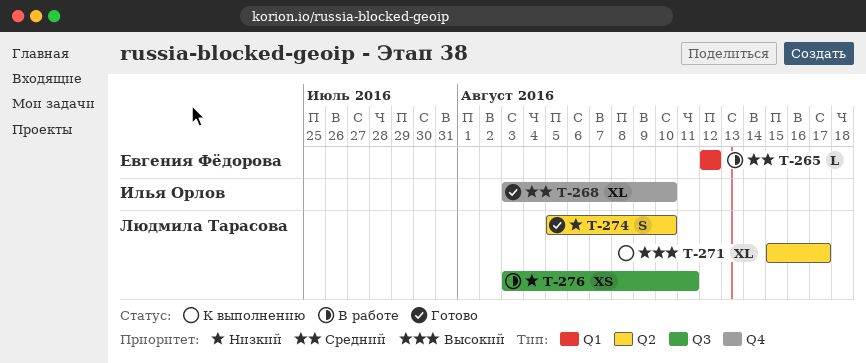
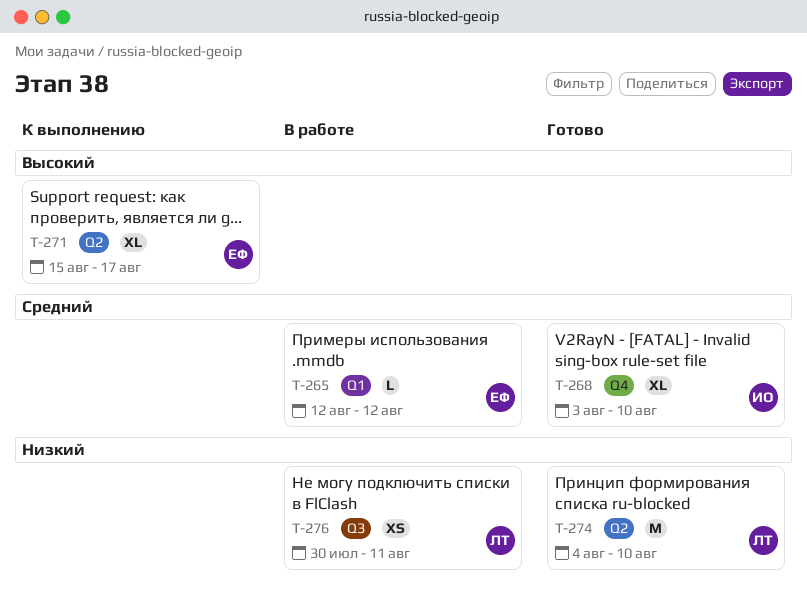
T-271, owner: Людмила Тарасова -> Евгения Фёдорова
T-274, estimate: S -> M
T-274, start: Aug 5 -> Aug 4
T-276, start: Aug 3 -> Jul 30

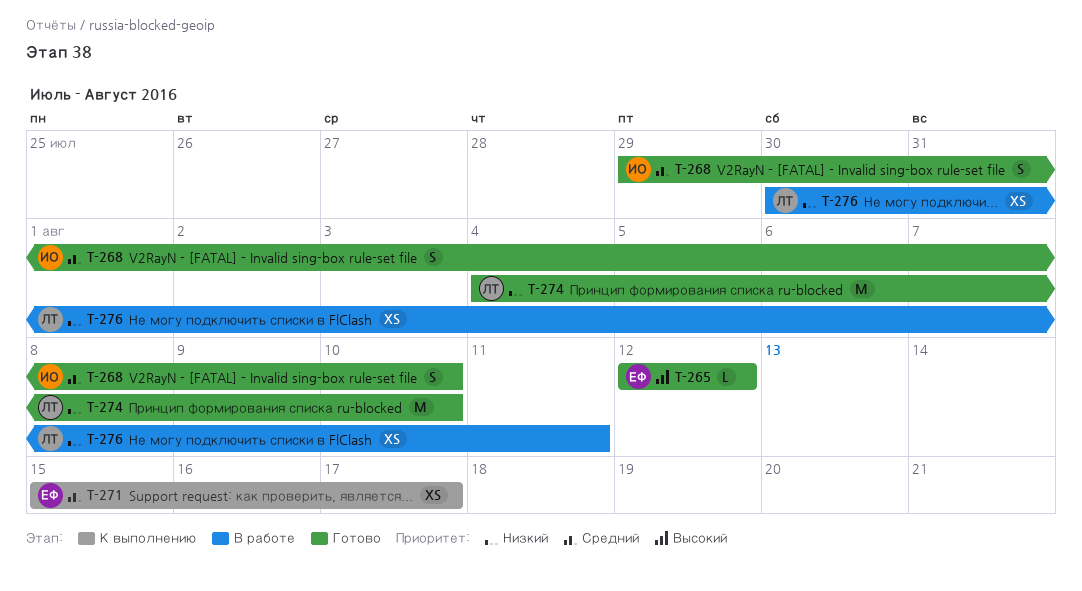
T-265, status: В работе -> Готово
T-265, priority: Средний -> Высокий
T-268, estimate: XL -> S
T-268, start: Aug 3 -> Jul 29
T-271, priority: Высокий -> Средний
T-271, estimate: XL -> XS

